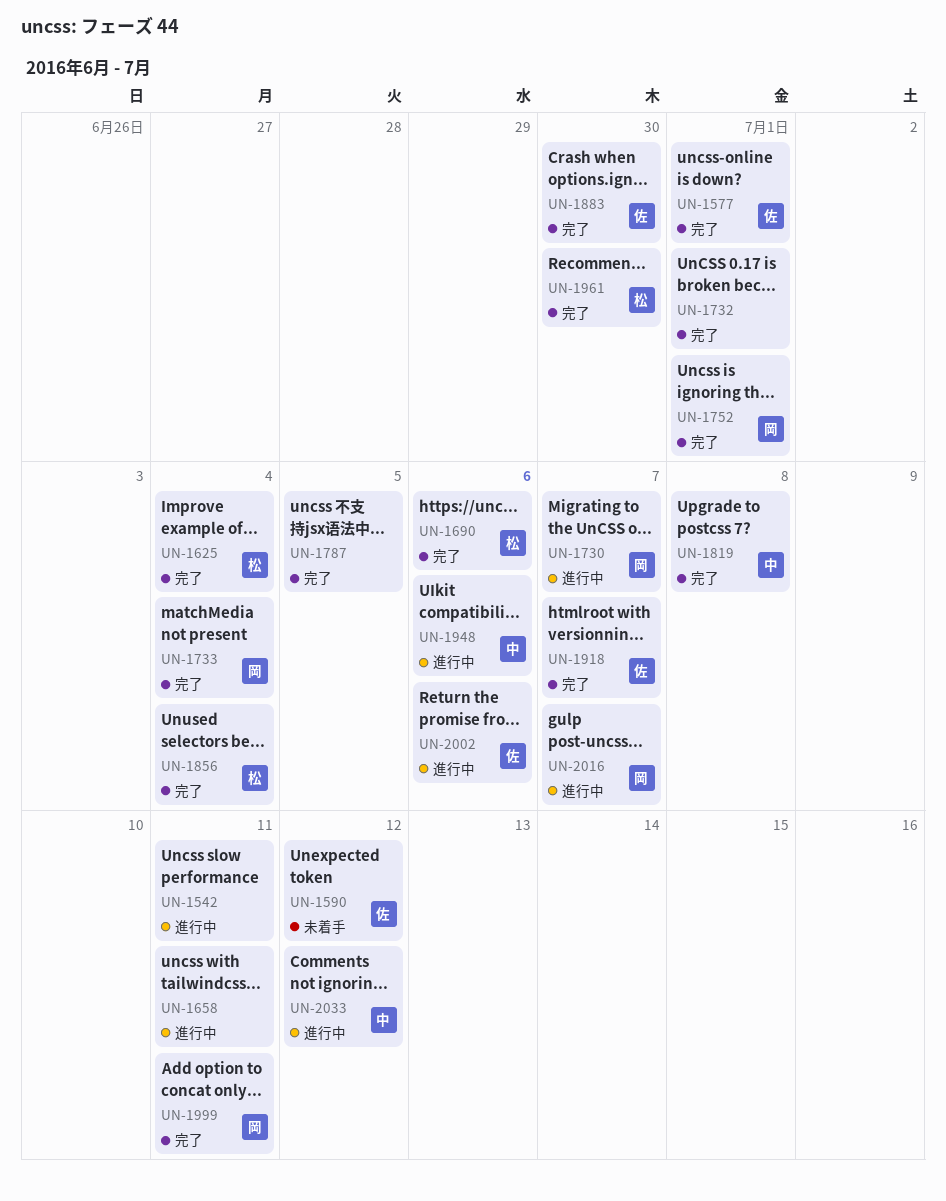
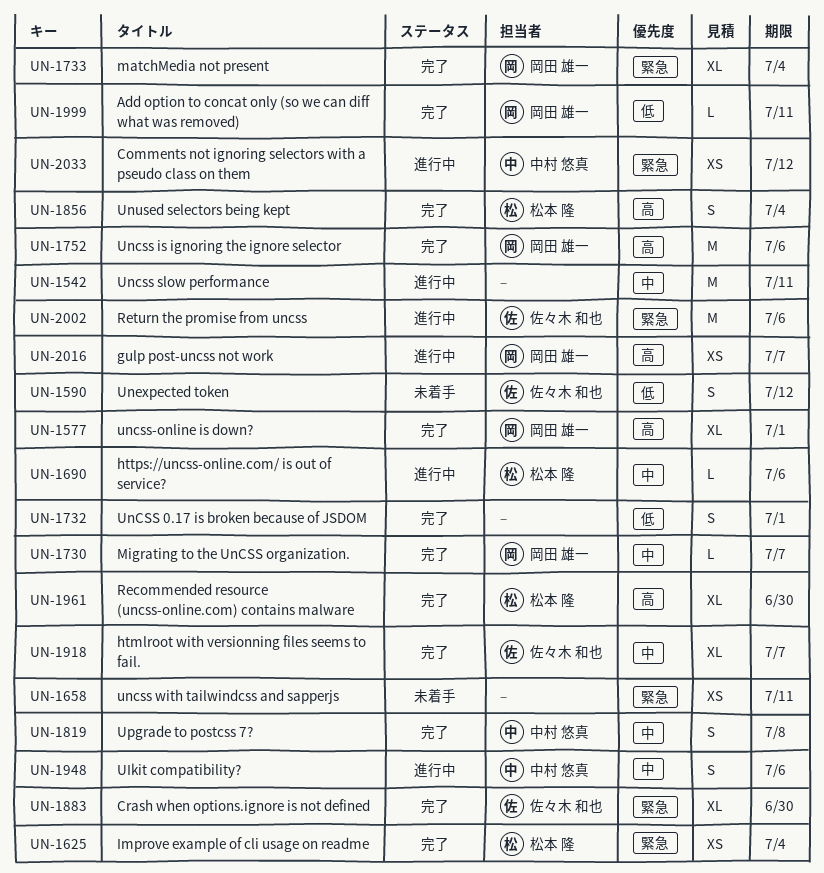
UN-1577, owner: 佐々木 和也 -> 岡田 雄一
UN-1658, status: 進行中 -> 未着手
UN-1690, status: 完了 -> 進行中
UN-1730, status: 進行中 -> 完了
UN-1752, due: Jul 1 -> Jul 6
UN-1787: present -> none

